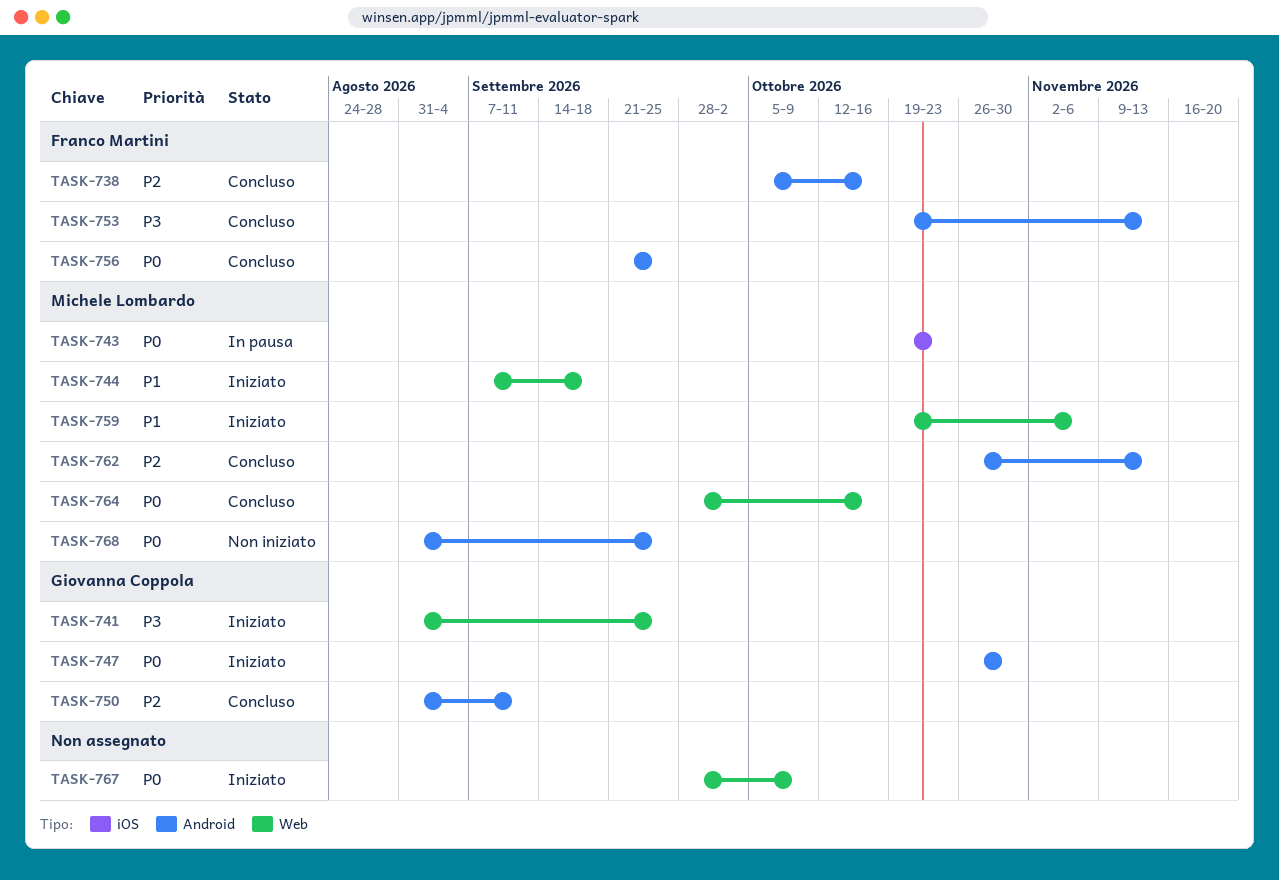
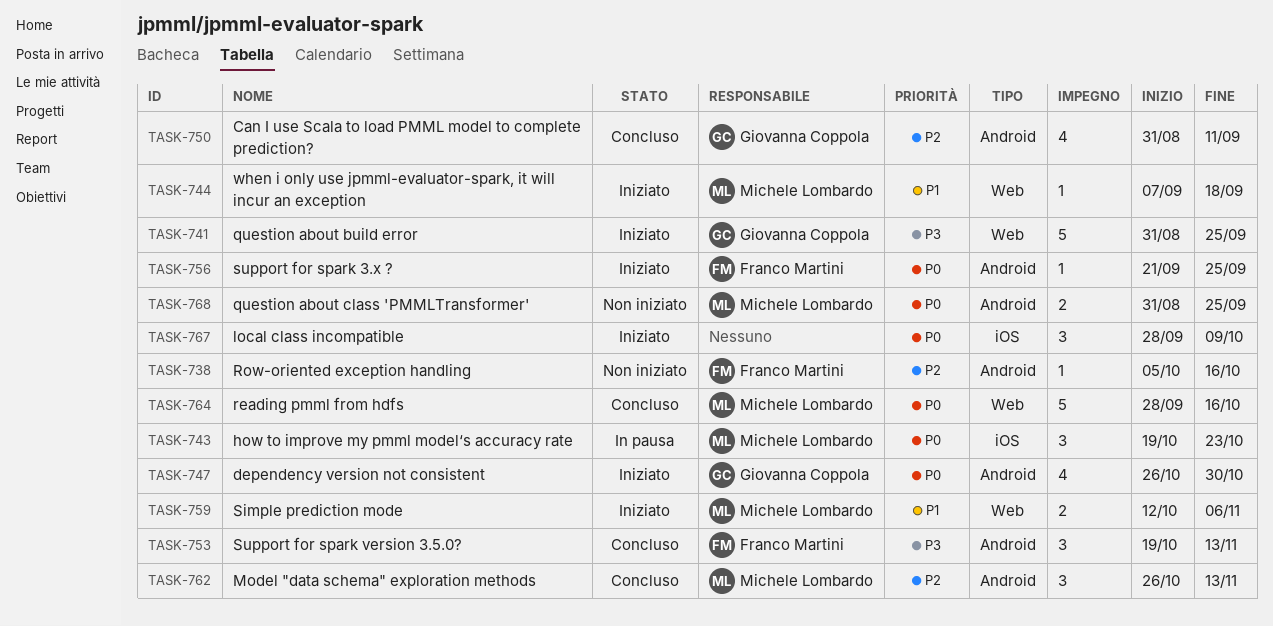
TASK-738, status: Concluso -> Non iniziato
TASK-756, status: Concluso -> Iniziato
TASK-759, start: Oct 19 -> Oct 12
TASK-767, label: Web -> iOS

